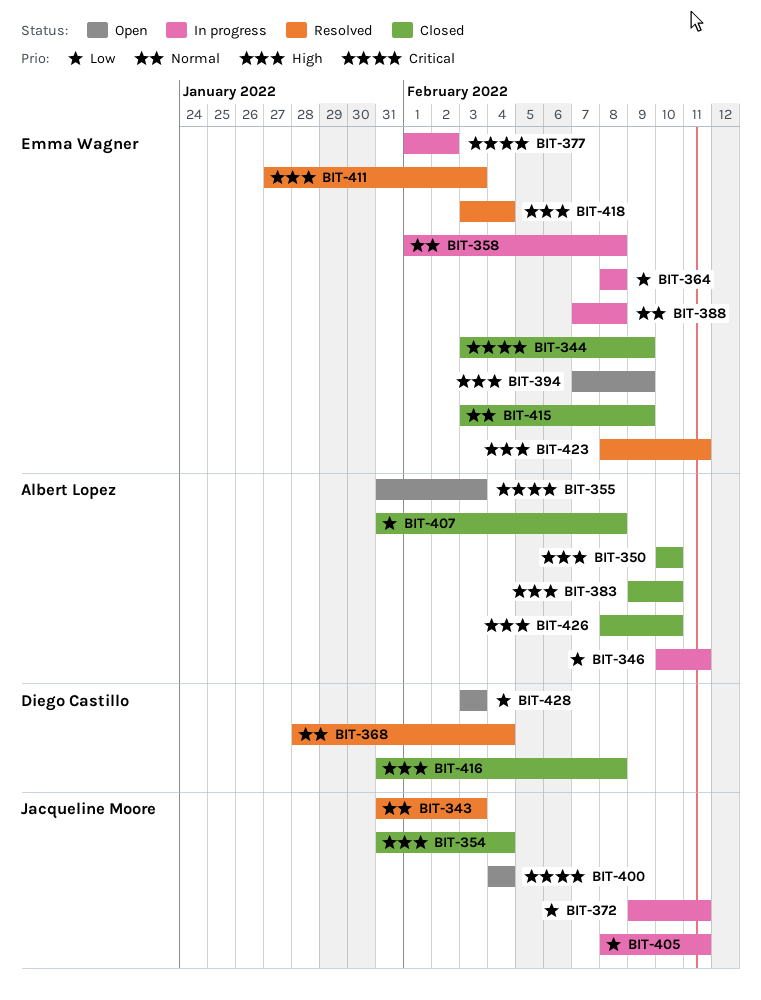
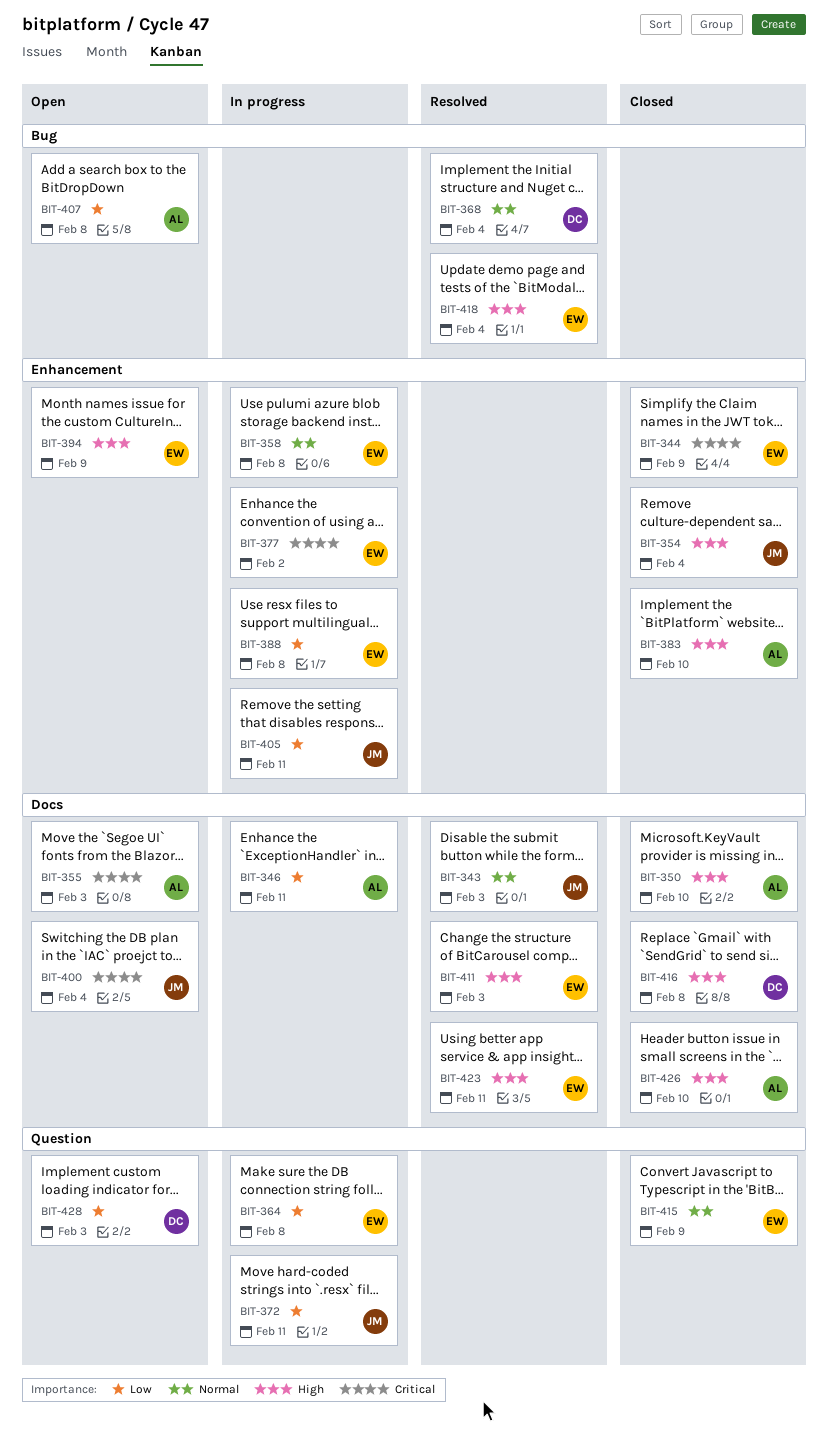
BIT-388, priority: Normal -> Low
BIT-407, status: Closed -> Open

